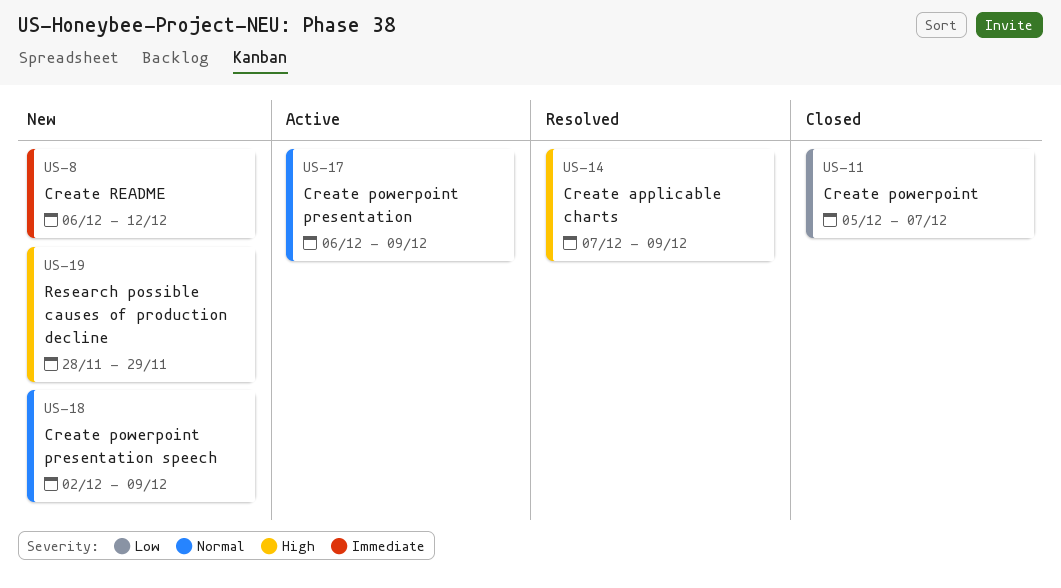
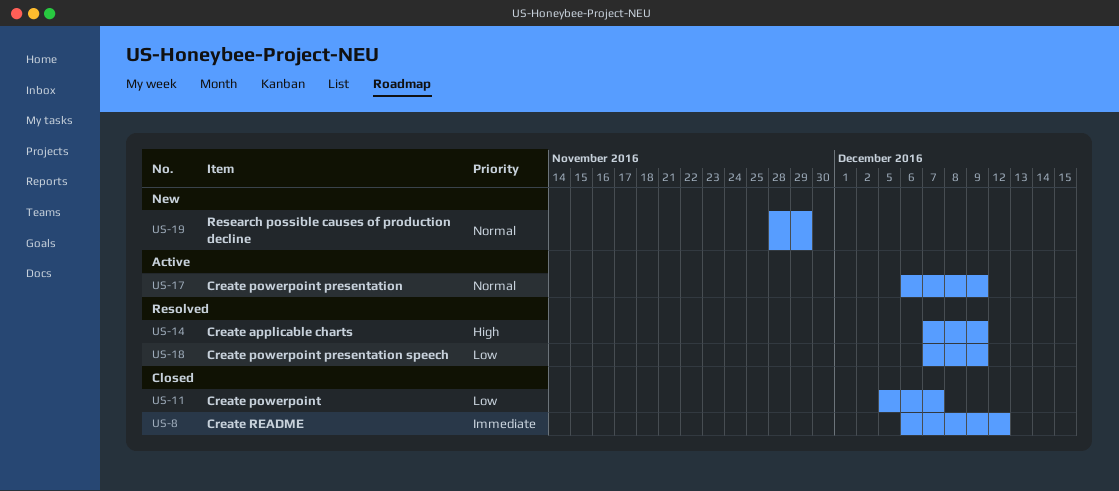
US-8, status: New -> Closed
US-18, status: New -> Resolved
US-18, priority: Normal -> Low
US-18, start: Dec 2 -> Dec 7
US-19, priority: High -> Normal

